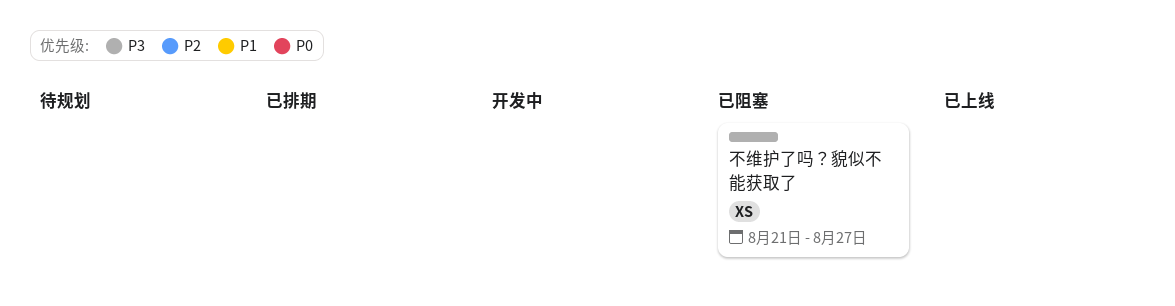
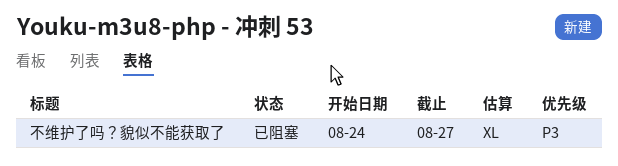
不维护了吗？貌似不能获取了, estimate: XS -> XL
不维护了吗？貌似不能获取了, start: Aug 21 -> Aug 24

